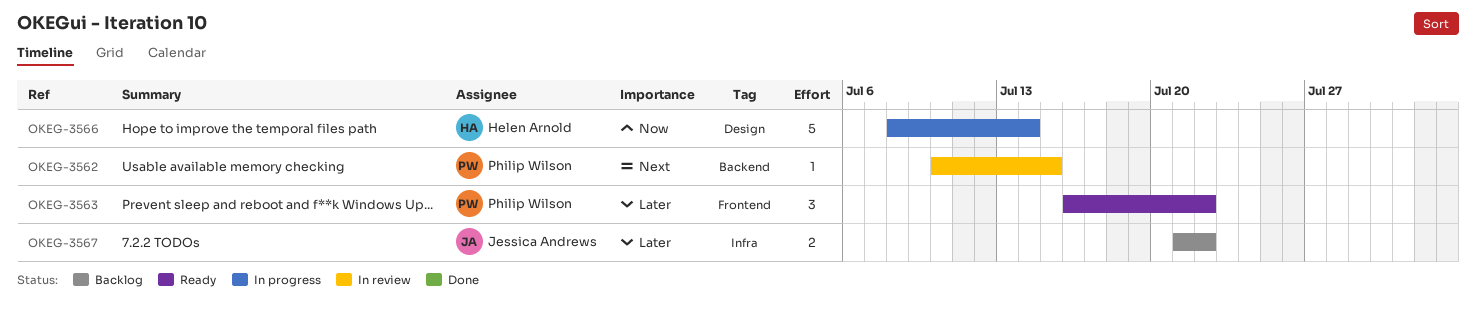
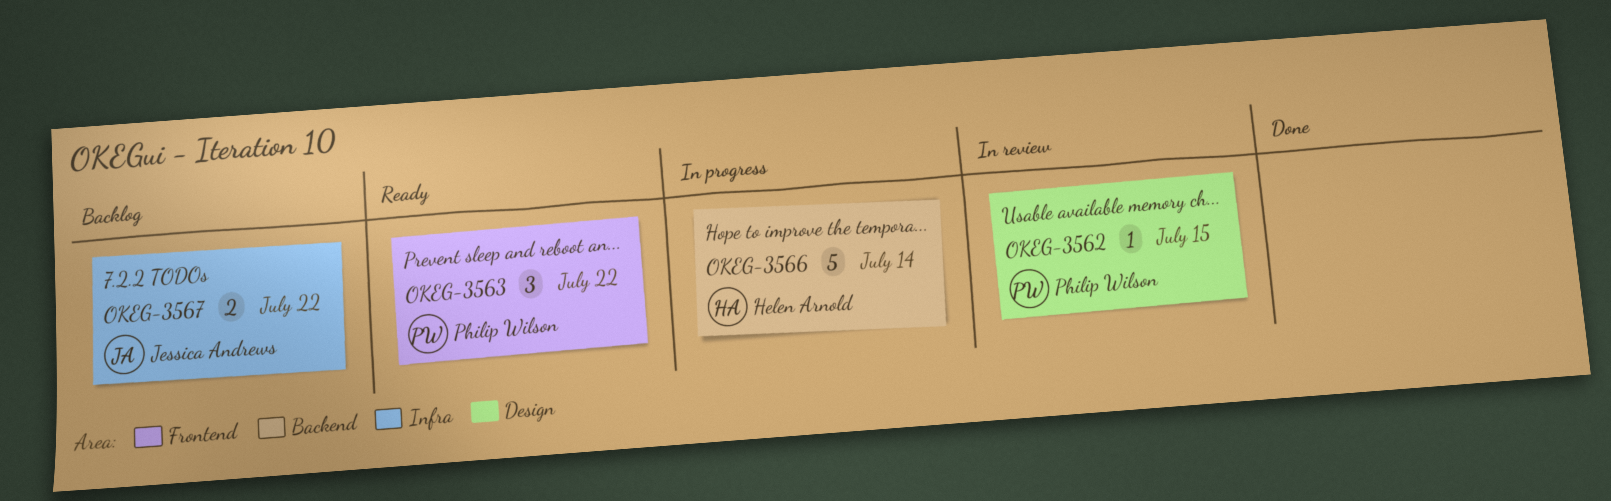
OKEG-3562, label: Backend -> Design
OKEG-3566, label: Design -> Backend

